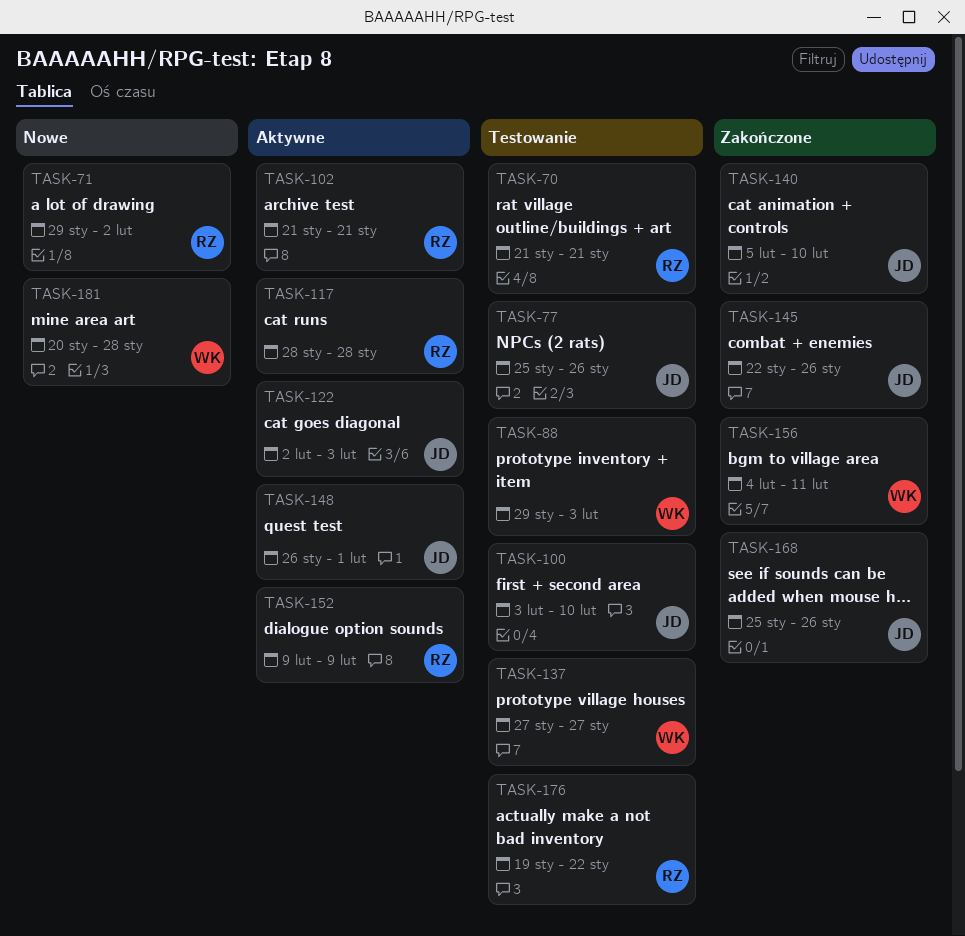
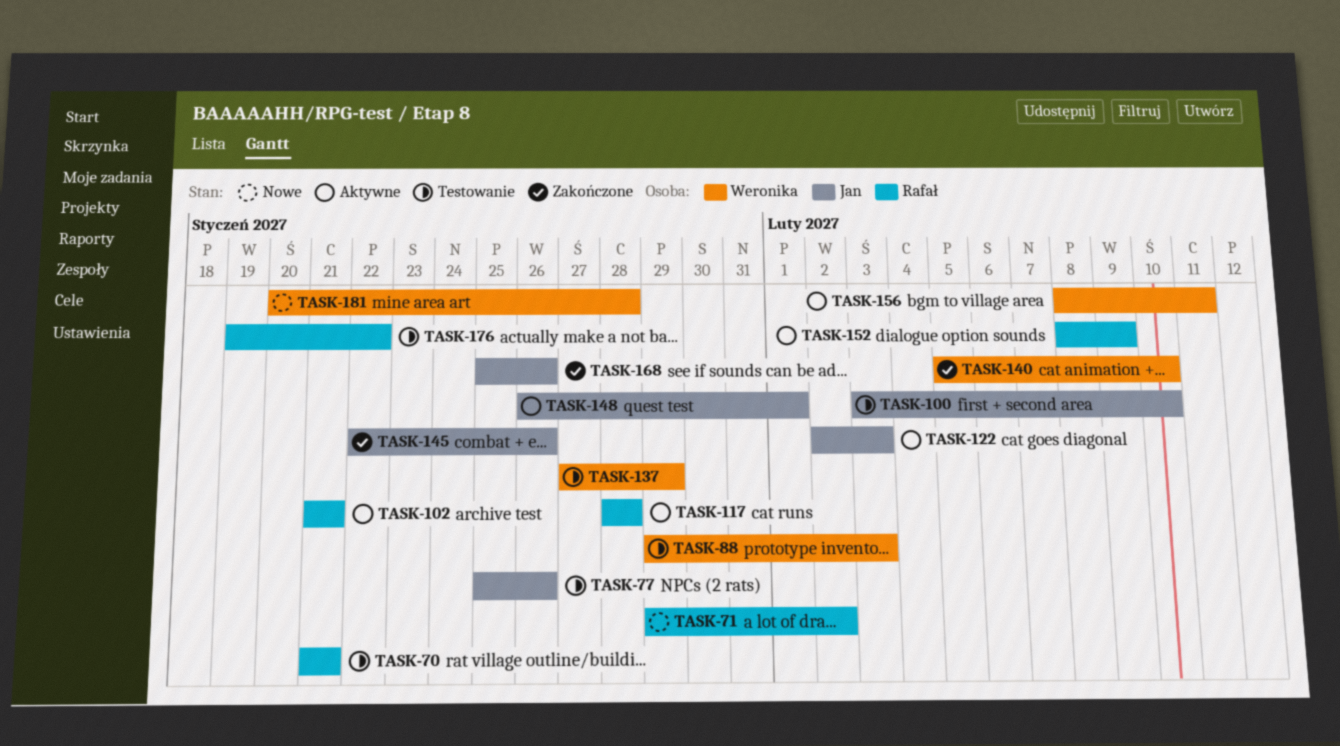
TASK-137, due: Jan 27 -> Jan 29
TASK-140, owner: Jan -> Weronika
TASK-152, start: Feb 9 -> Feb 8
TASK-156, status: Zakończone -> Aktywne
TASK-156, start: Feb 4 -> Feb 8

